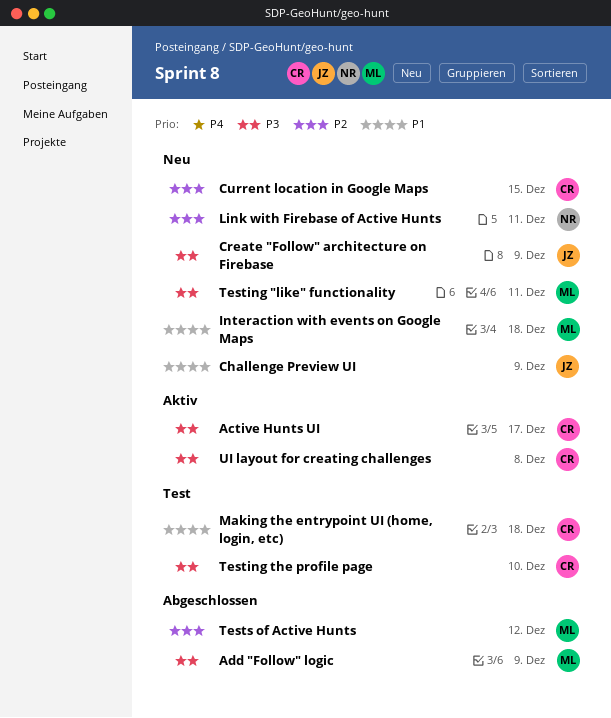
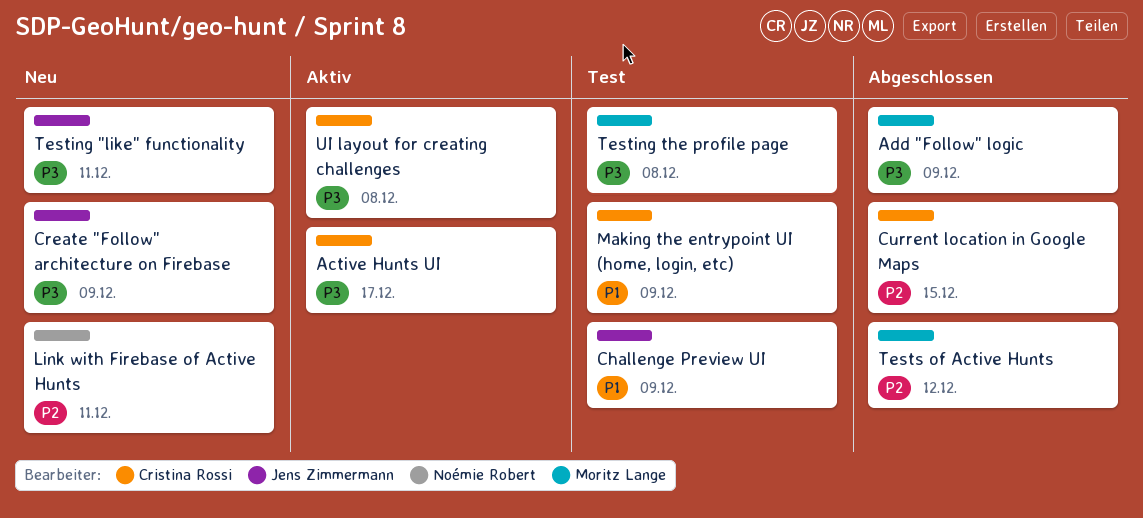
Challenge Preview UI, status: Neu -> Test
Current location in Google Maps, status: Neu -> Abgeschlossen
Interaction with events on Google Maps: present -> none
Making the entrypoint UI (home, login, etc), due: Dec 18 -> Dec 9
Testing "like" functionality, owner: Moritz Lange -> Jens Zimmermann
Testing the profile page, owner: Cristina Rossi -> Moritz Lange
Testing the profile page, due: Dec 10 -> Dec 8

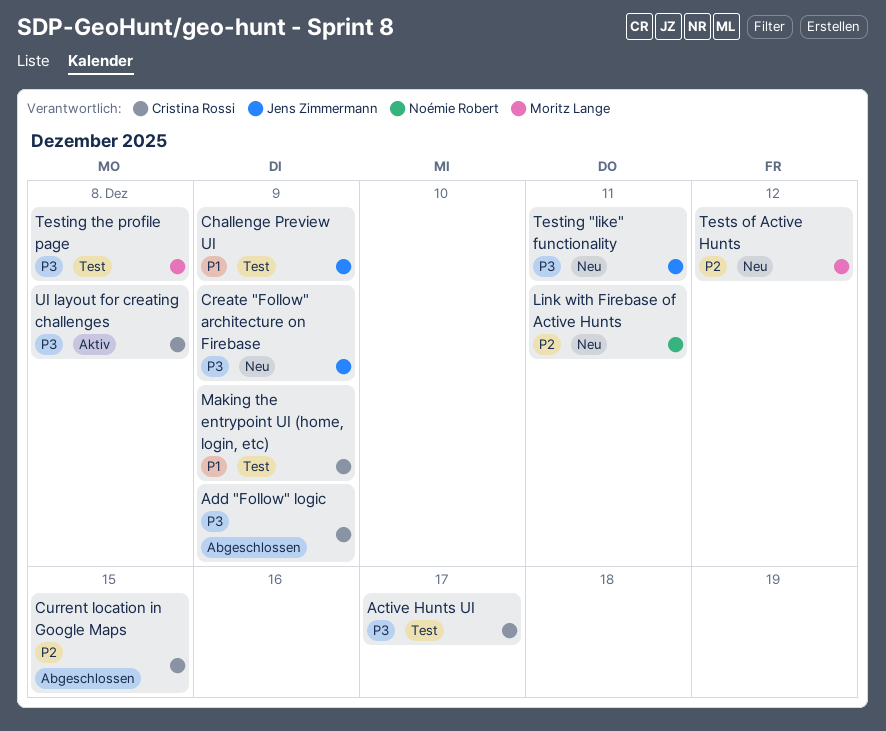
Active Hunts UI, status: Aktiv -> Test
Add "Follow" logic, owner: Moritz Lange -> Cristina Rossi
Tests of Active Hunts, status: Abgeschlossen -> Neu

